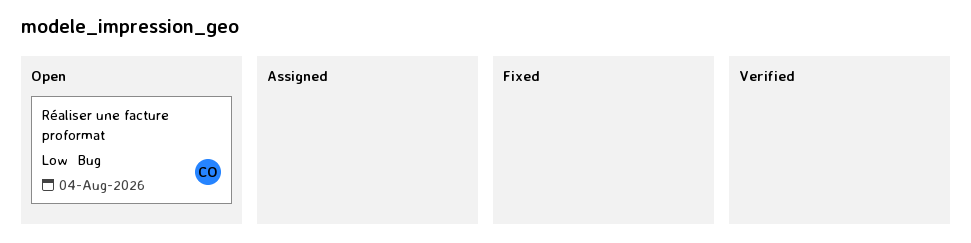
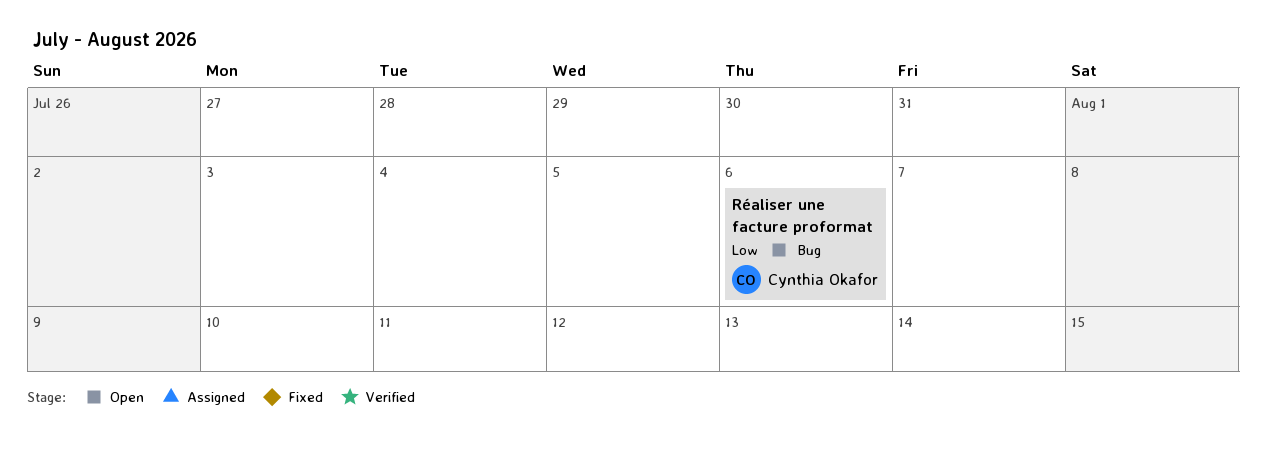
Réaliser une facture proformat, due: Aug 4 -> Aug 6

